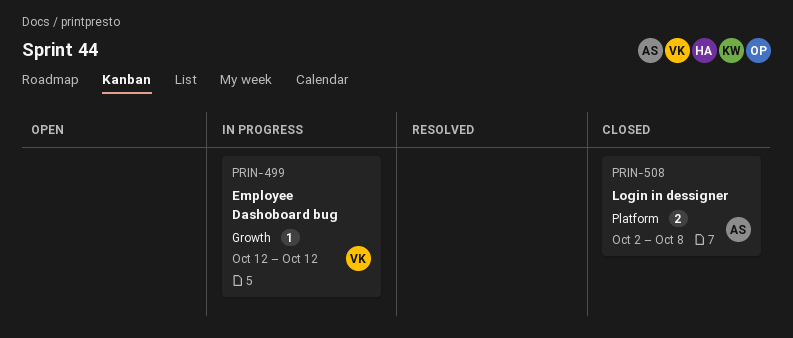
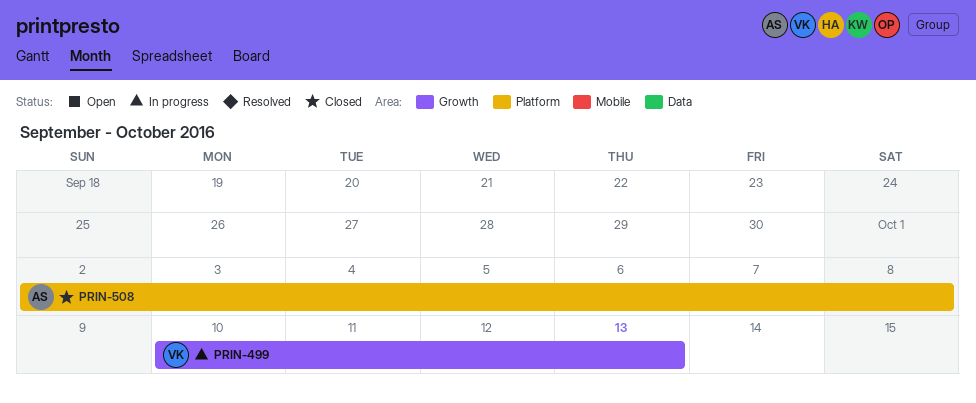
PRIN-499, start: Oct 12 -> Oct 10
PRIN-499, due: Oct 12 -> Oct 13

